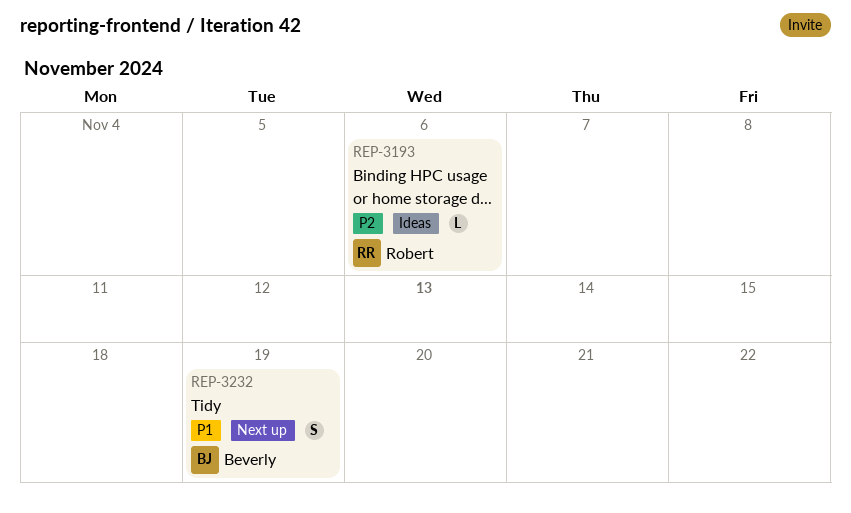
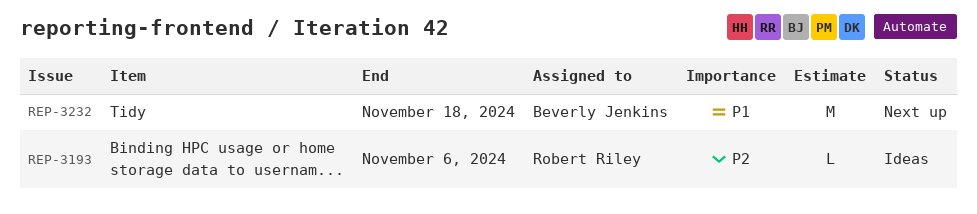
REP-3232, estimate: S -> M
REP-3232, due: Nov 19 -> Nov 18

